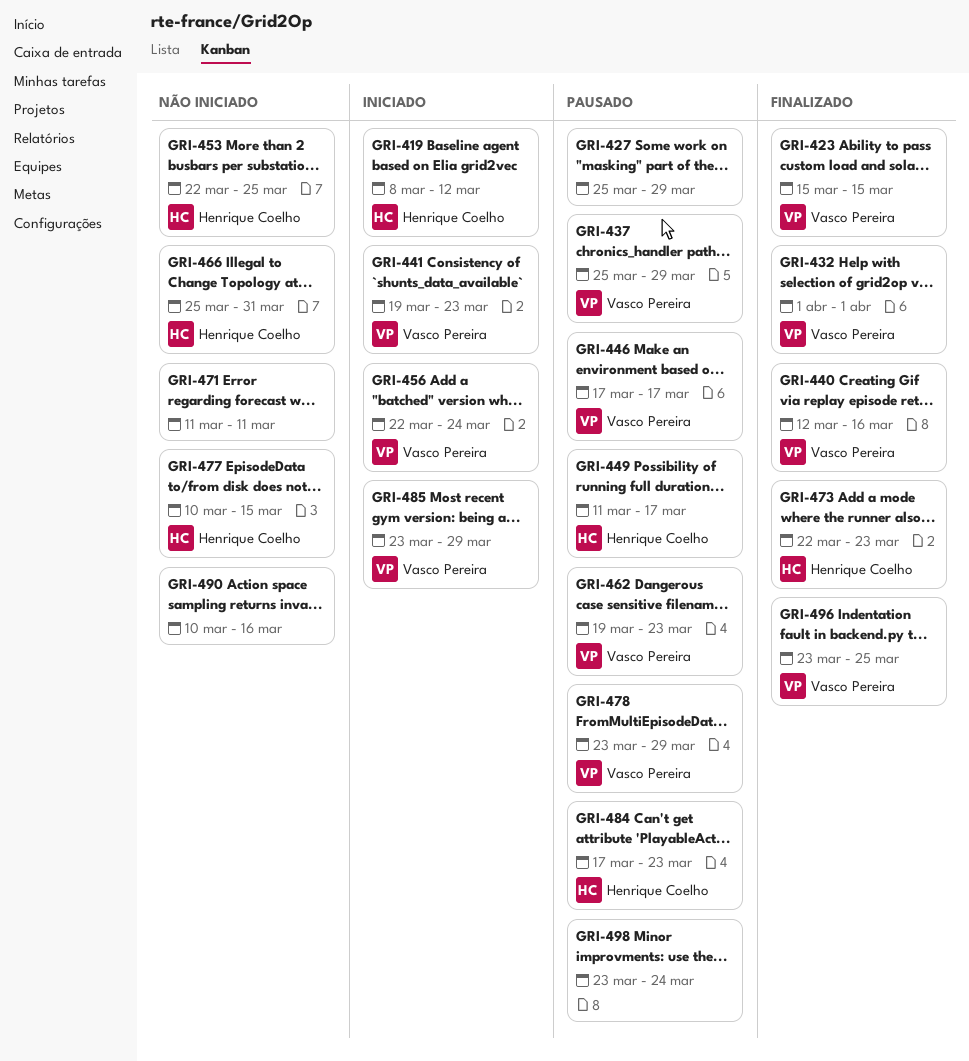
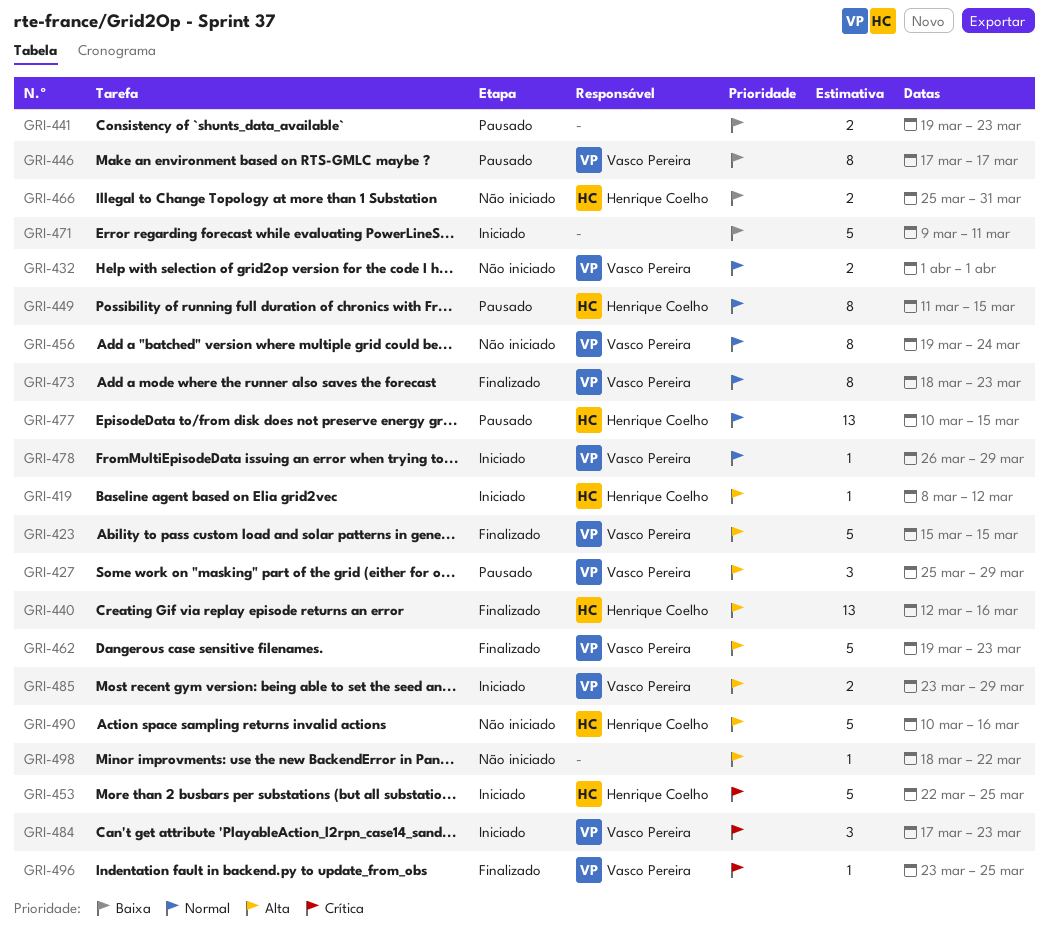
GRI-427, owner: none -> Vasco Pereira
GRI-432, status: Finalizado -> Não iniciado
GRI-437: present -> none
GRI-440, owner: Vasco Pereira -> Henrique Coelho
GRI-441, status: Iniciado -> Pausado
GRI-441, owner: Vasco Pereira -> none
GRI-449, due: Mar 17 -> Mar 15
GRI-453, status: Não iniciado -> Iniciado
GRI-456, status: Iniciado -> Não iniciado
GRI-456, start: Mar 22 -> Mar 19
GRI-462, status: Pausado -> Finalizado
GRI-471, status: Não iniciado -> Iniciado
GRI-471, start: Mar 11 -> Mar 9
GRI-473, owner: Henrique Coelho -> Vasco Pereira
GRI-473, start: Mar 22 -> Mar 18
GRI-477, status: Não iniciado -> Pausado
GRI-478, status: Pausado -> Iniciado
GRI-478, start: Mar 23 -> Mar 26
GRI-484, status: Pausado -> Iniciado
GRI-484, owner: Henrique Coelho -> Vasco Pereira
GRI-490, owner: none -> Henrique Coelho
GRI-498, status: Pausado -> Não iniciado
GRI-498, start: Mar 23 -> Mar 18
GRI-498, due: Mar 24 -> Mar 22

